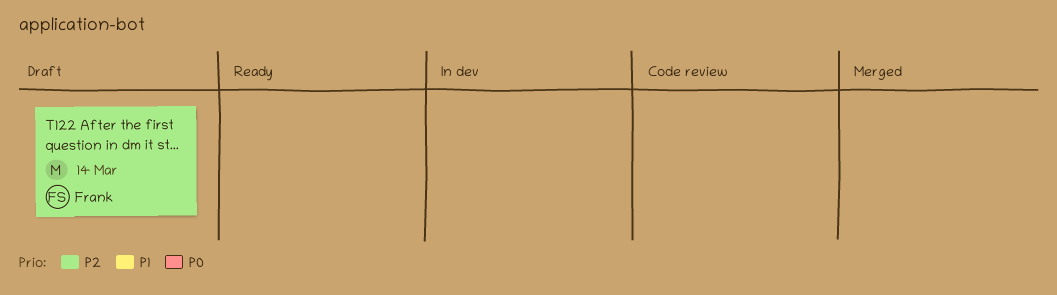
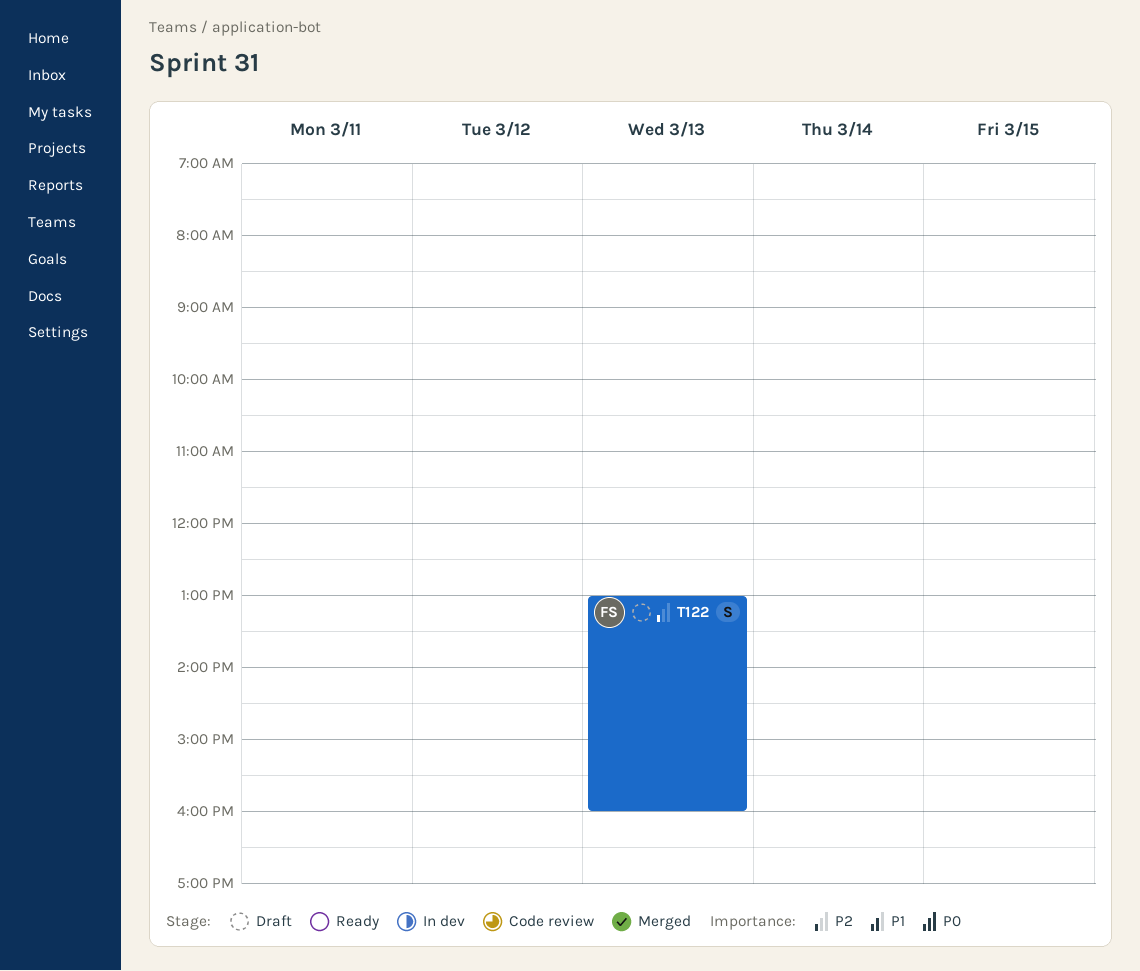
T122, estimate: M -> S
T122, day: Mar 14 -> Mar 13

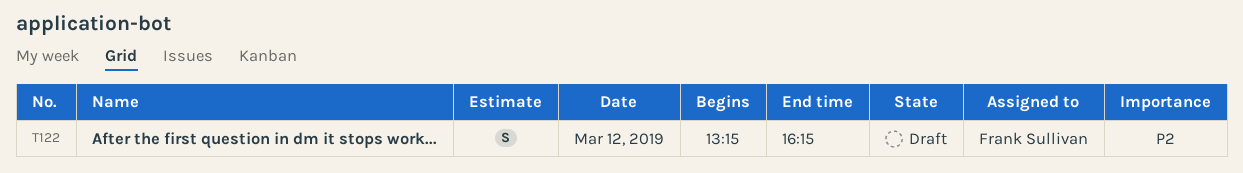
T122, day: Mar 13 -> Mar 12
T122, begins: 13:00 -> 13:15
T122, ends: 16:00 -> 16:15

